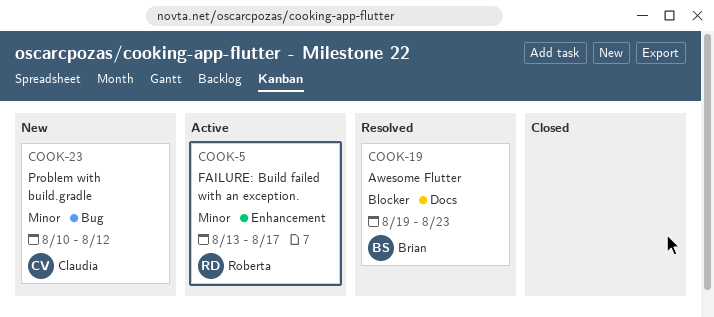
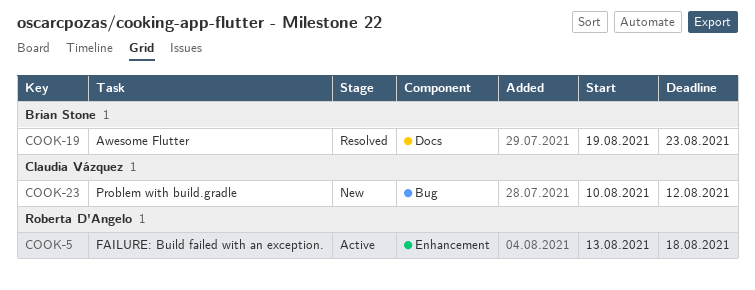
COOK-5, due: Aug 17 -> Aug 18

